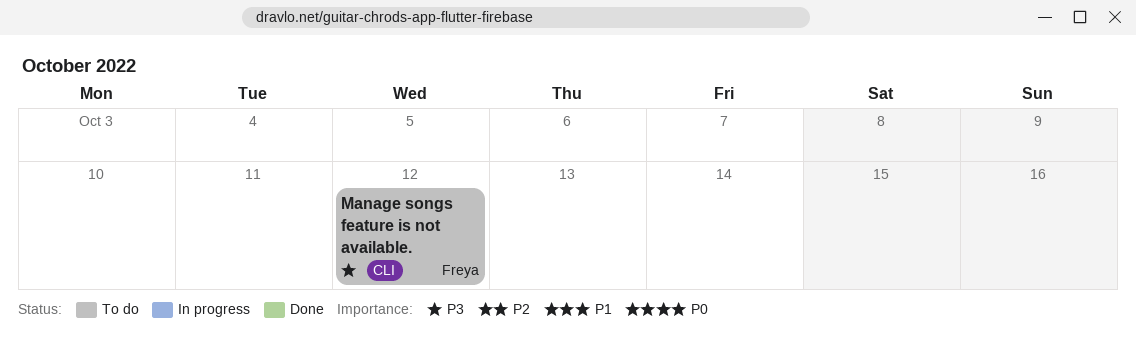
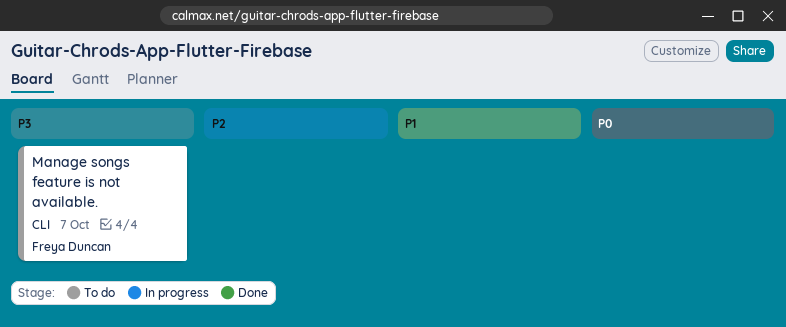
Manage songs feature is not available., due: Oct 12 -> Oct 7

